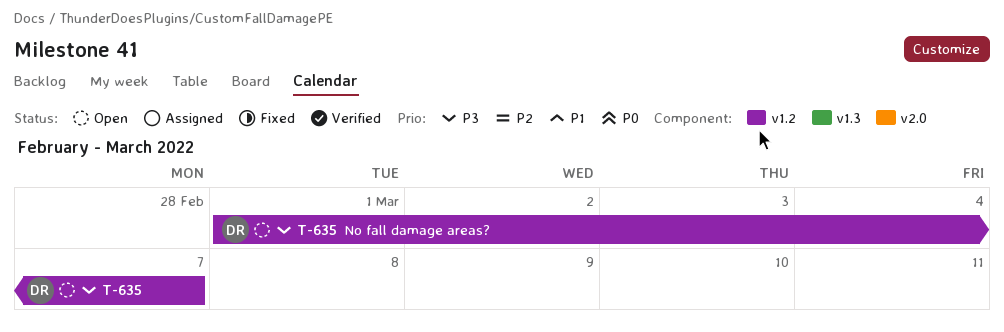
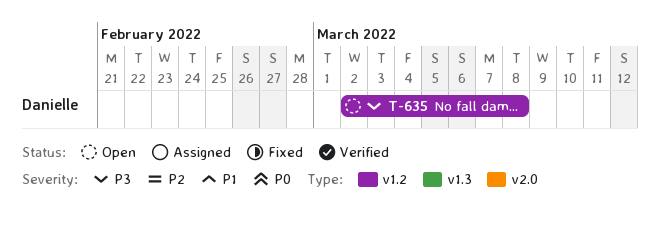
T-635, start: Mar 1 -> Mar 2
T-635, due: Mar 7 -> Mar 8

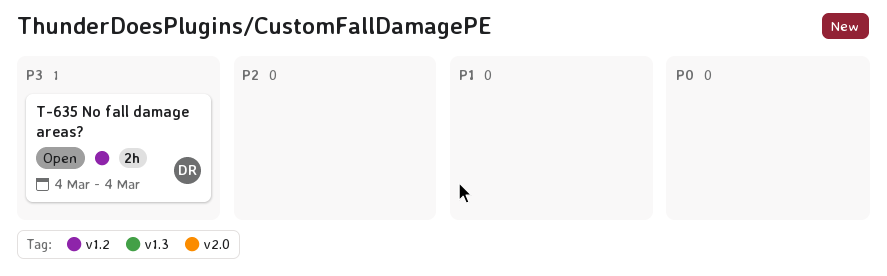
T-635, start: Mar 2 -> Mar 4
T-635, due: Mar 8 -> Mar 4

